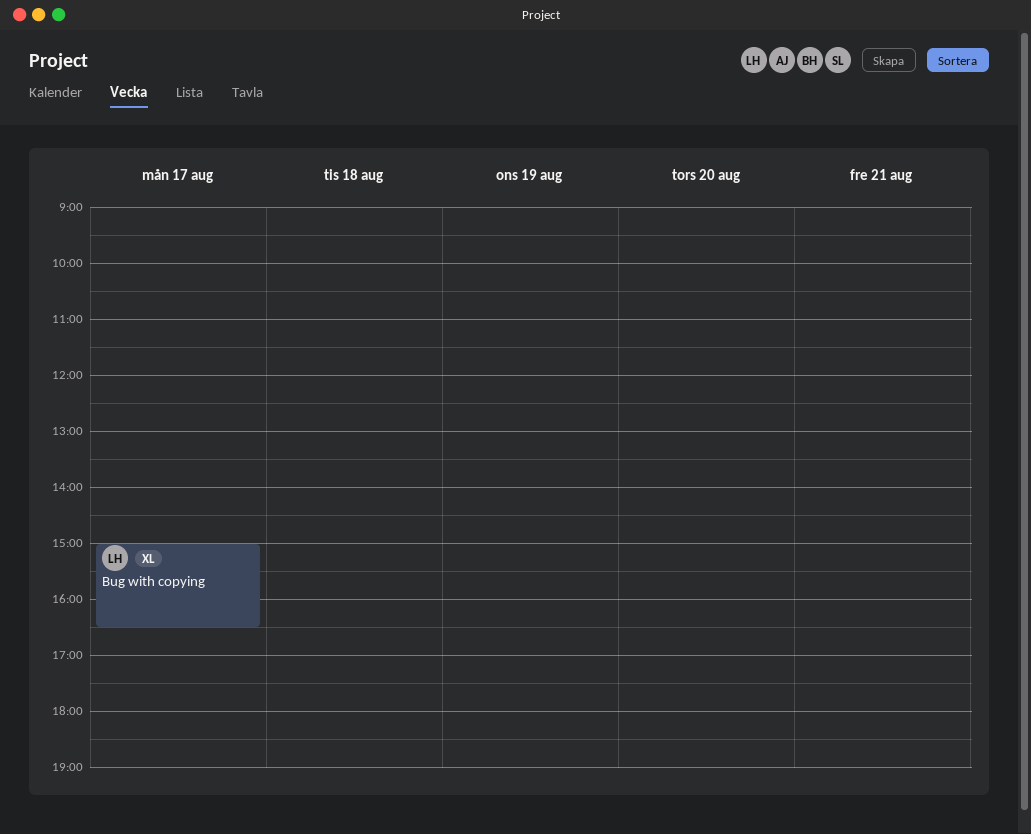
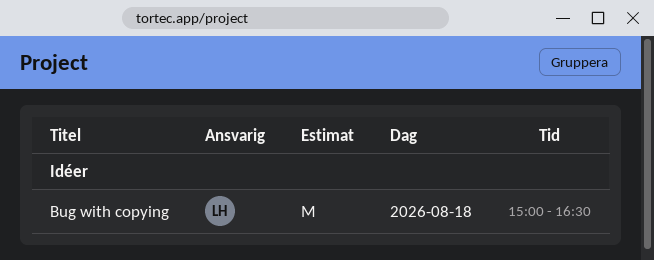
Bug with copying, estimate: XL -> M
Bug with copying, day: Aug 17 -> Aug 18

